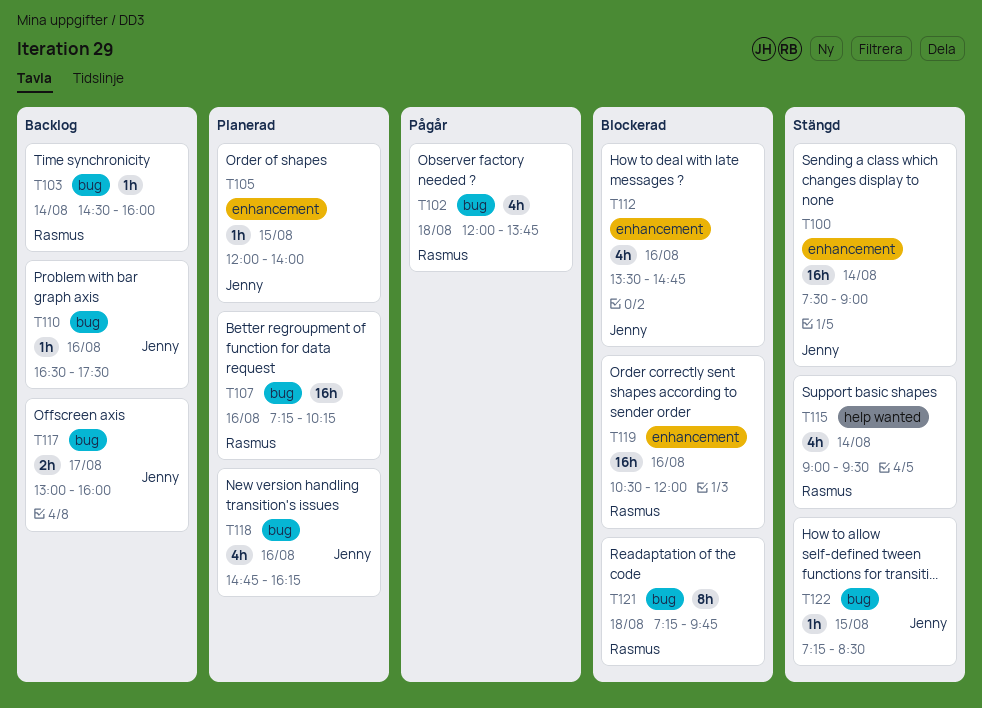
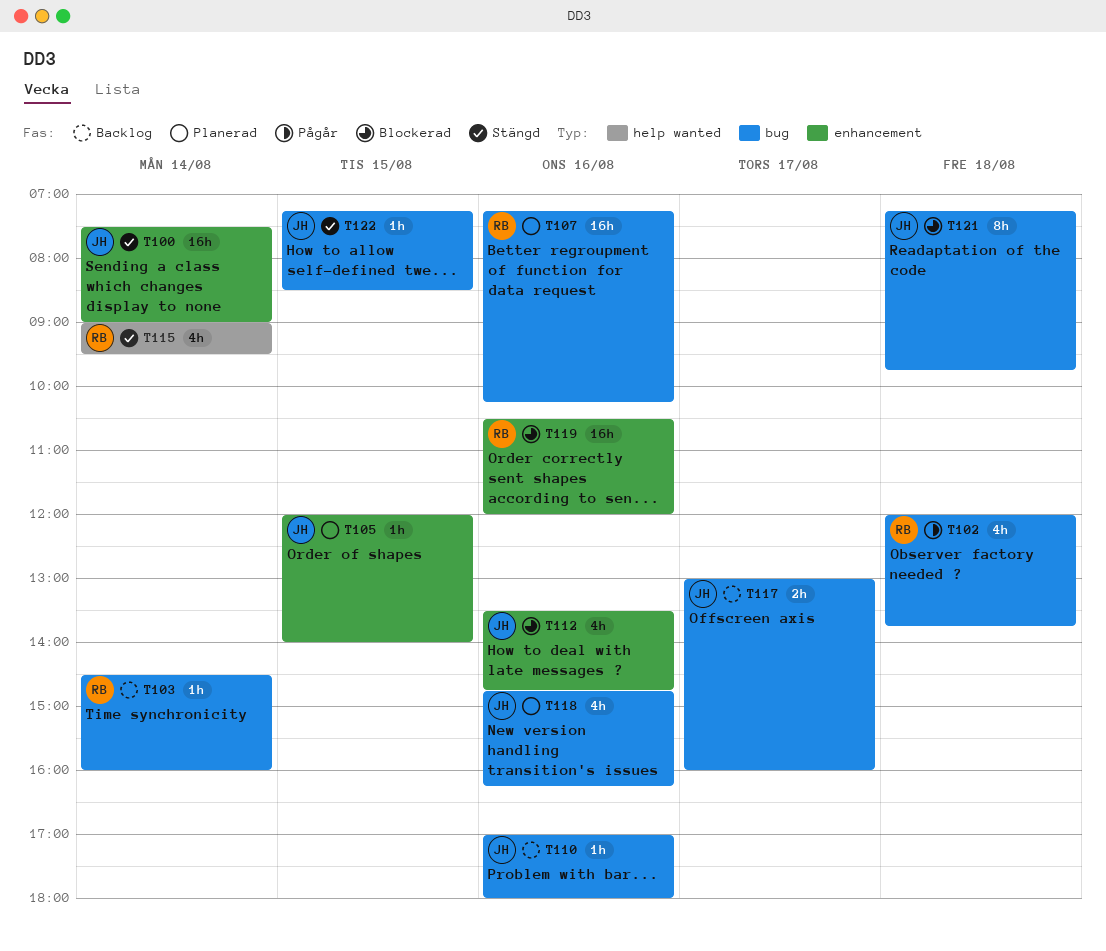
T110, begins: 16:30 -> 17:00
T110, ends: 17:30 -> 18:00
T121, owner: Rasmus -> Jenny

